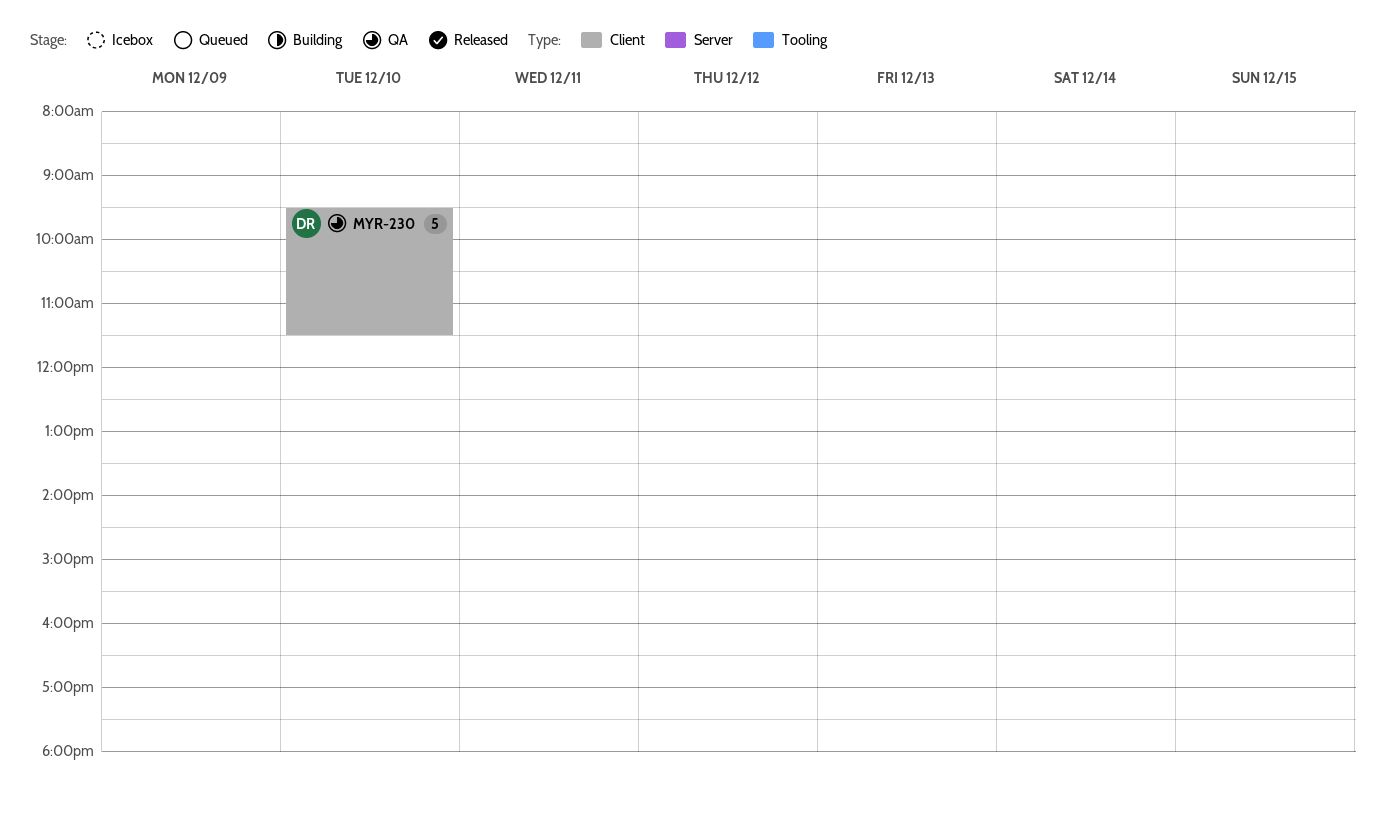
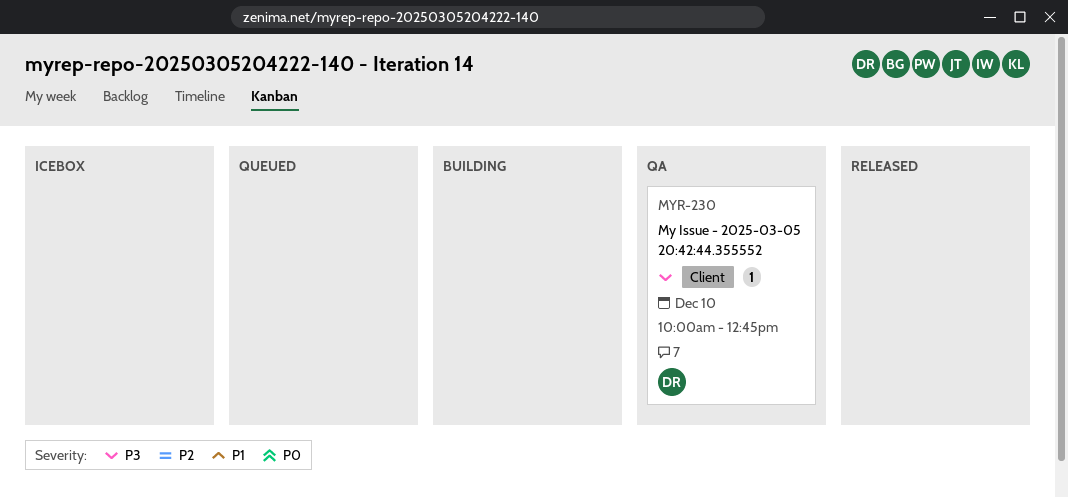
MYR-230, estimate: 5 -> 1
MYR-230, begins: 09:30 -> 10:00
MYR-230, ends: 11:30 -> 12:45

